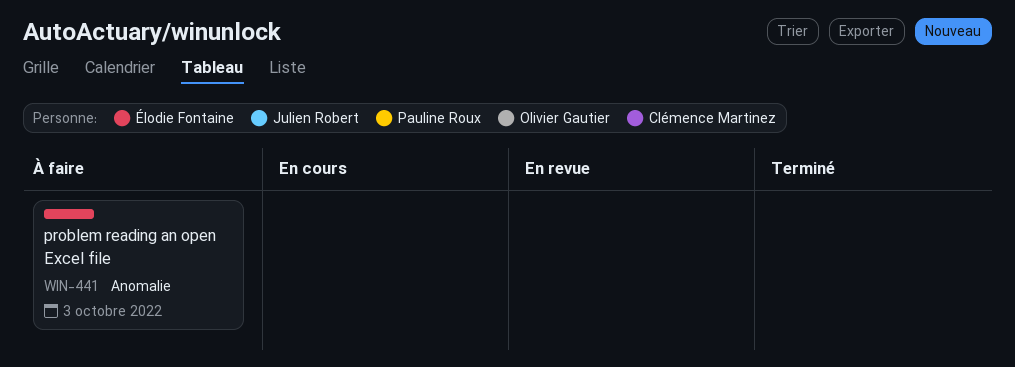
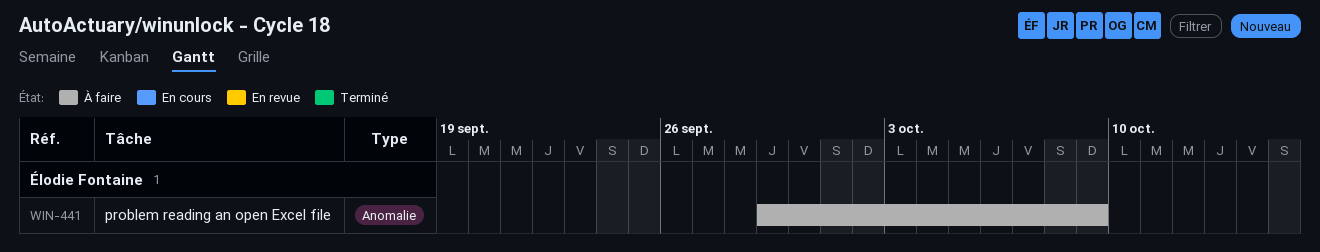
WIN-441, due: Oct 3 -> Oct 9

